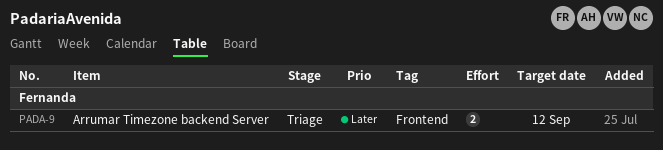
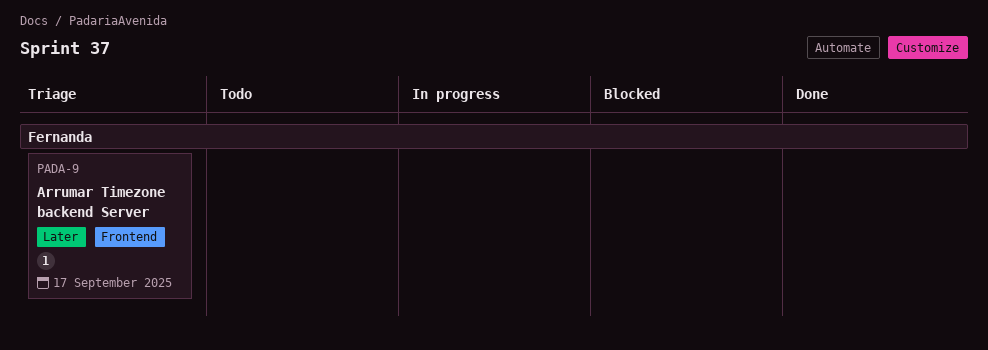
PADA-9, estimate: 2 -> 1
PADA-9, due: Sep 12 -> Sep 17

